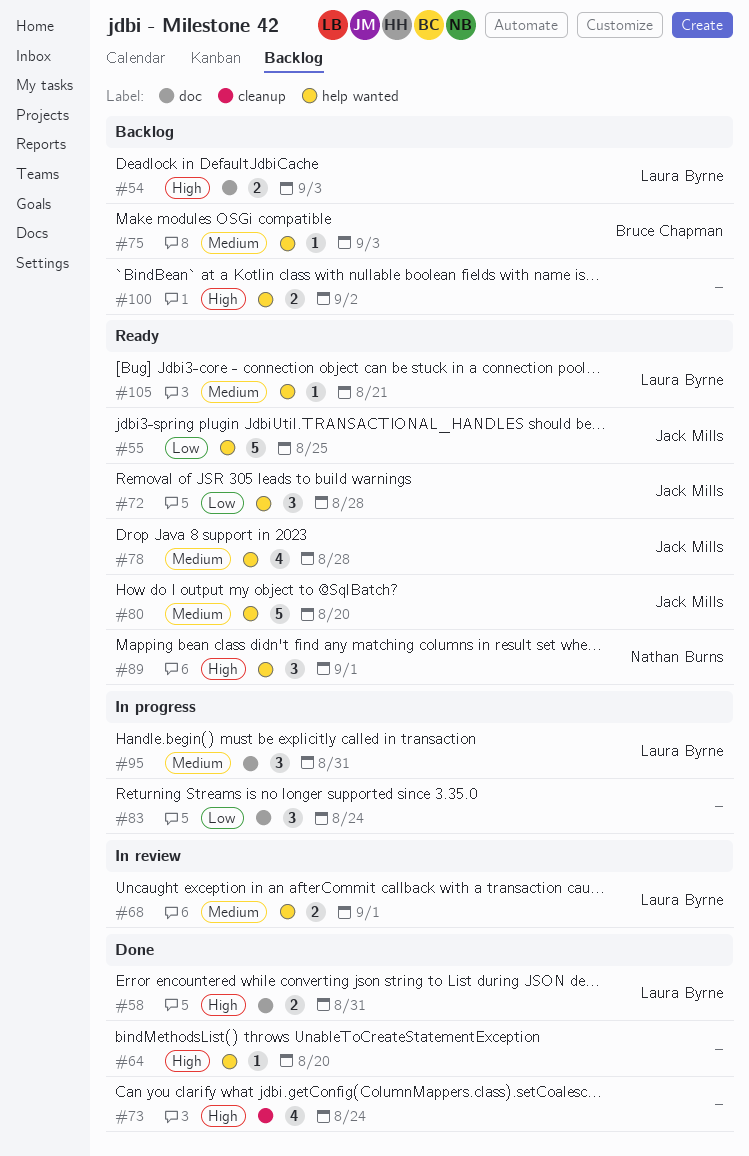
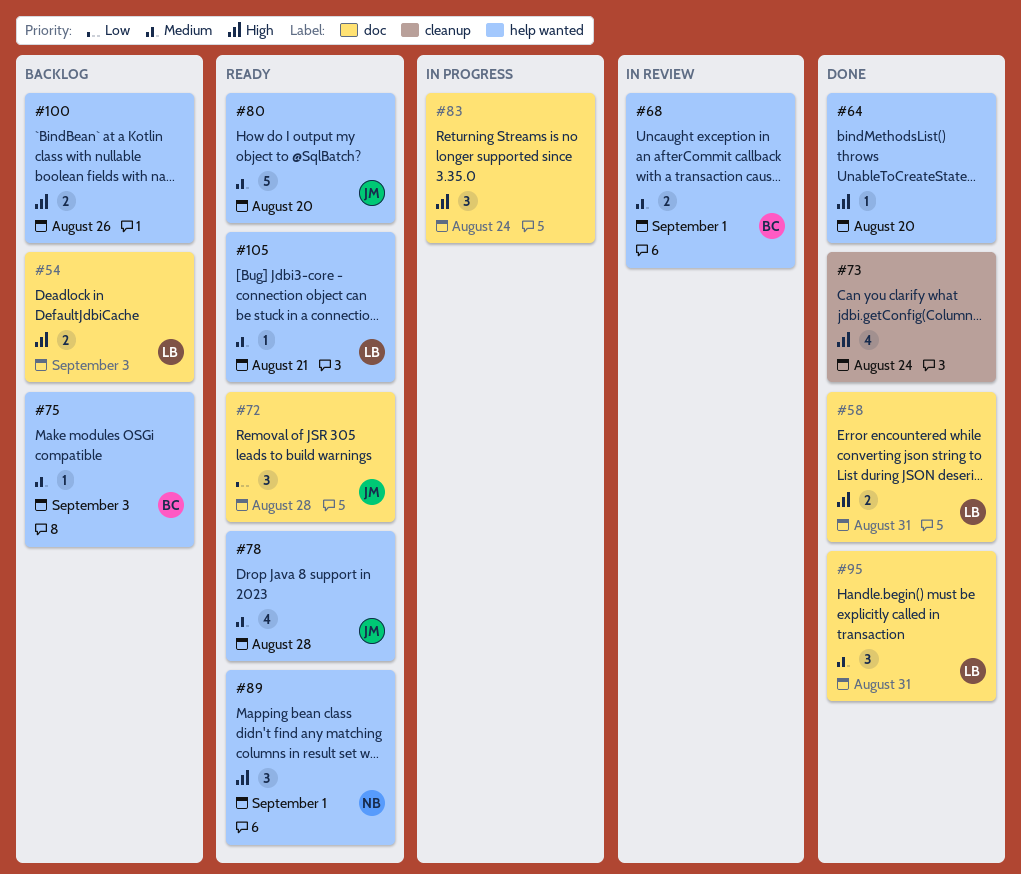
#55: present -> none
#68, owner: Laura Byrne -> Bruce Chapman
#72, label: help wanted -> doc
#83, priority: Low -> High
#95, status: In progress -> Done
#100, due: Sep 2 -> Aug 26

